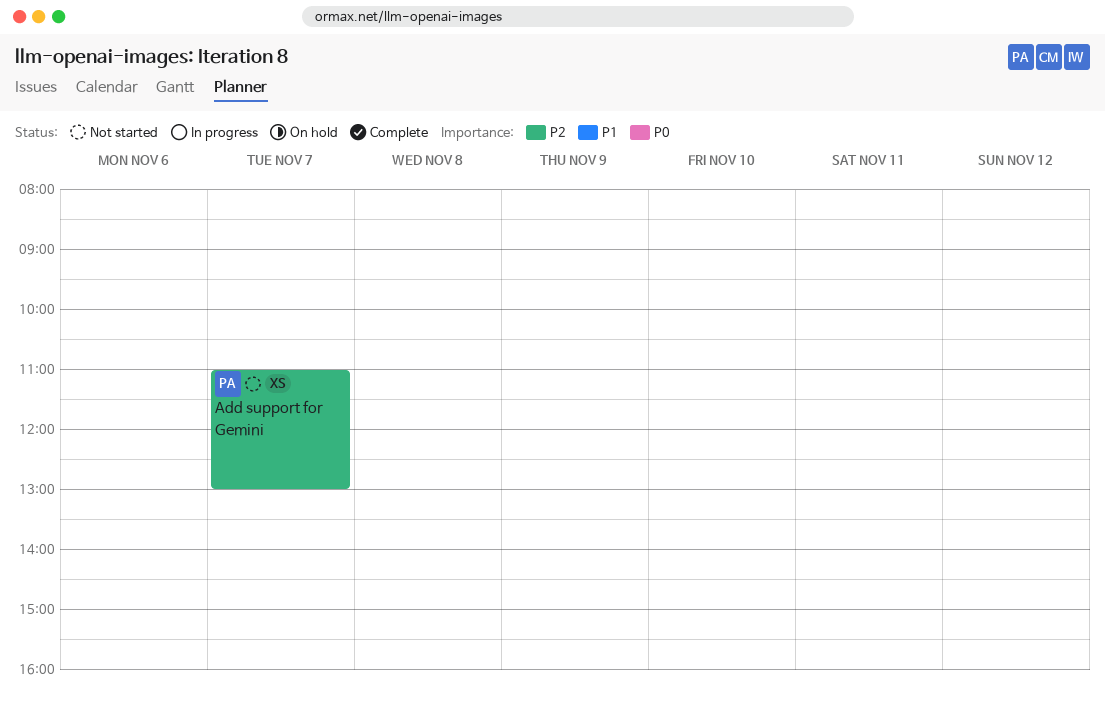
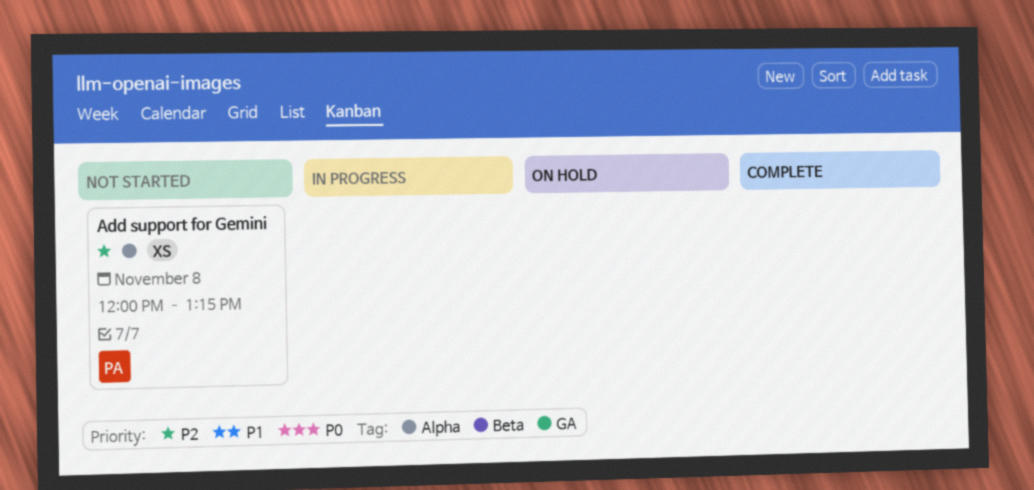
Add support for Gemini, day: Nov 7 -> Nov 8
Add support for Gemini, begins: 11:00 -> 12:00
Add support for Gemini, ends: 13:00 -> 13:15

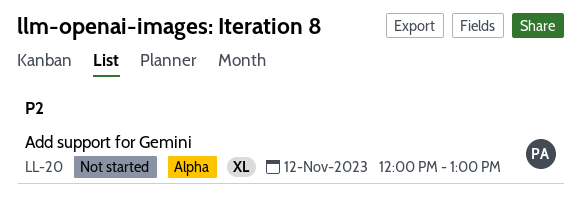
Add support for Gemini, estimate: XS -> XL
Add support for Gemini, day: Nov 8 -> Nov 12
Add support for Gemini, ends: 13:15 -> 13:00

